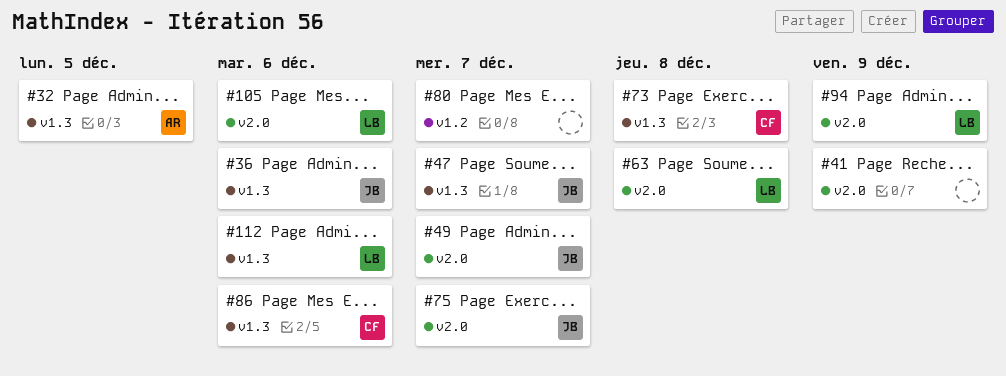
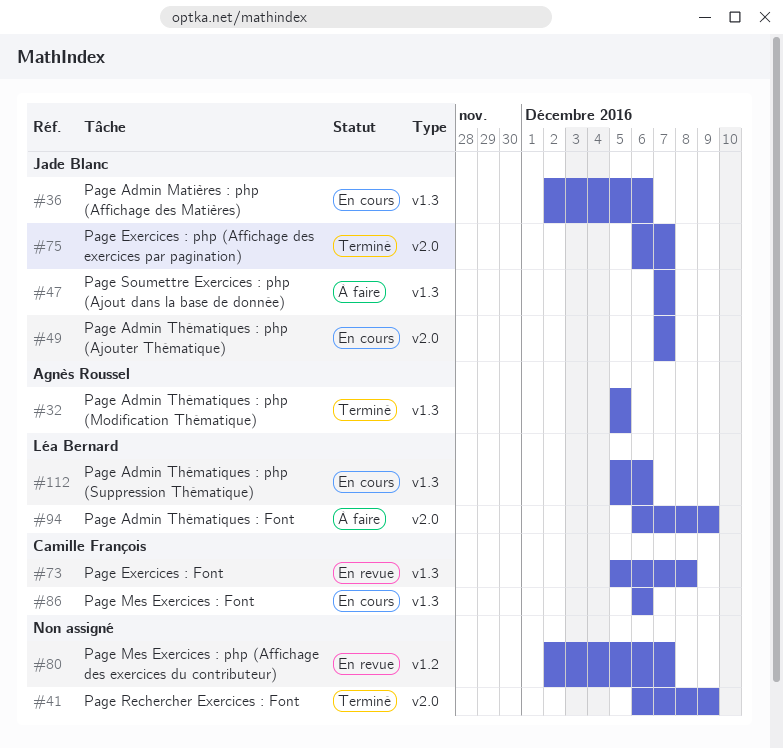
#63: present -> none
#105: present -> none

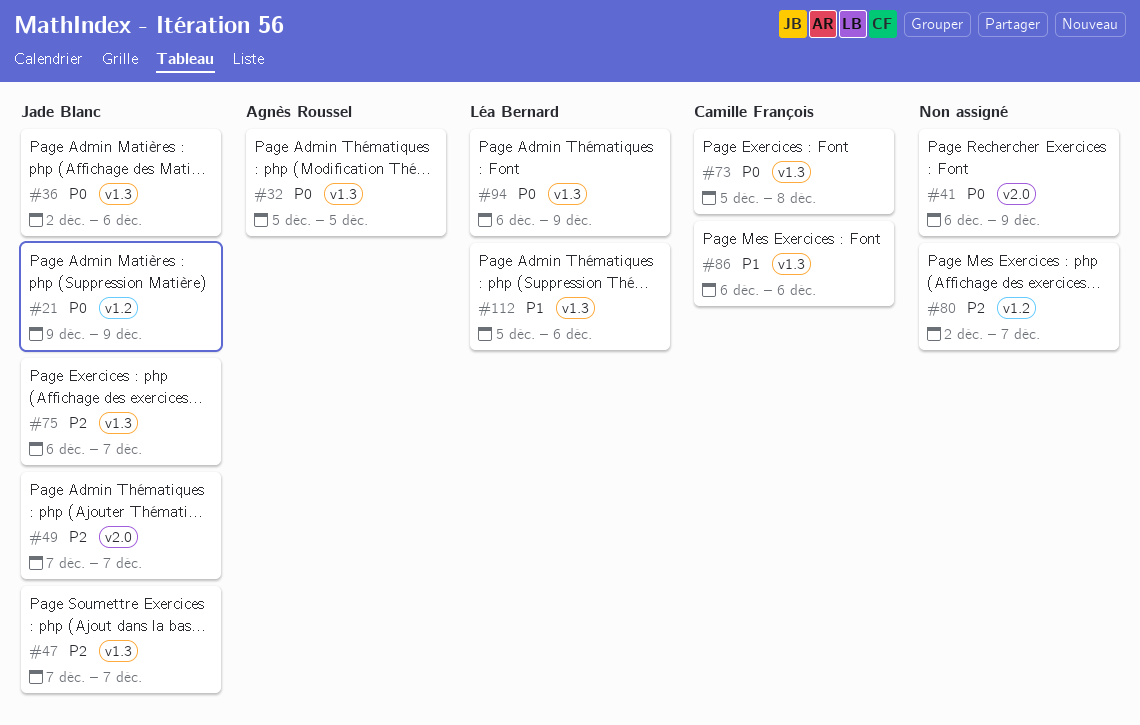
#21: none -> present
#75, label: v2.0 -> v1.3
#94, label: v2.0 -> v1.3

